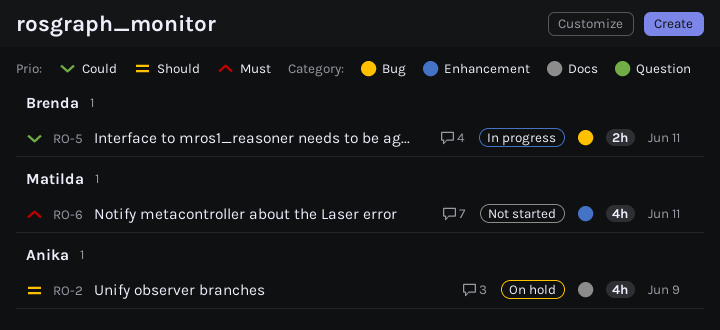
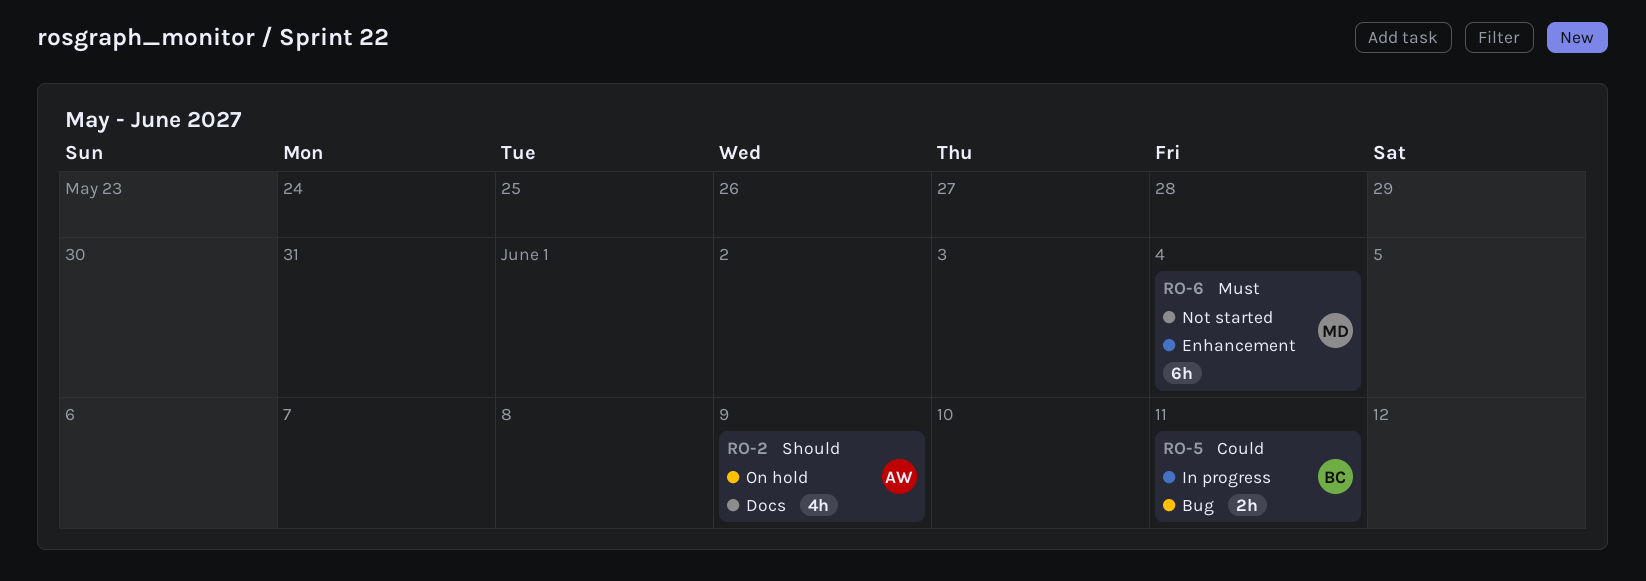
RO-6, estimate: 4h -> 6h
RO-6, due: Jun 11 -> Jun 4

